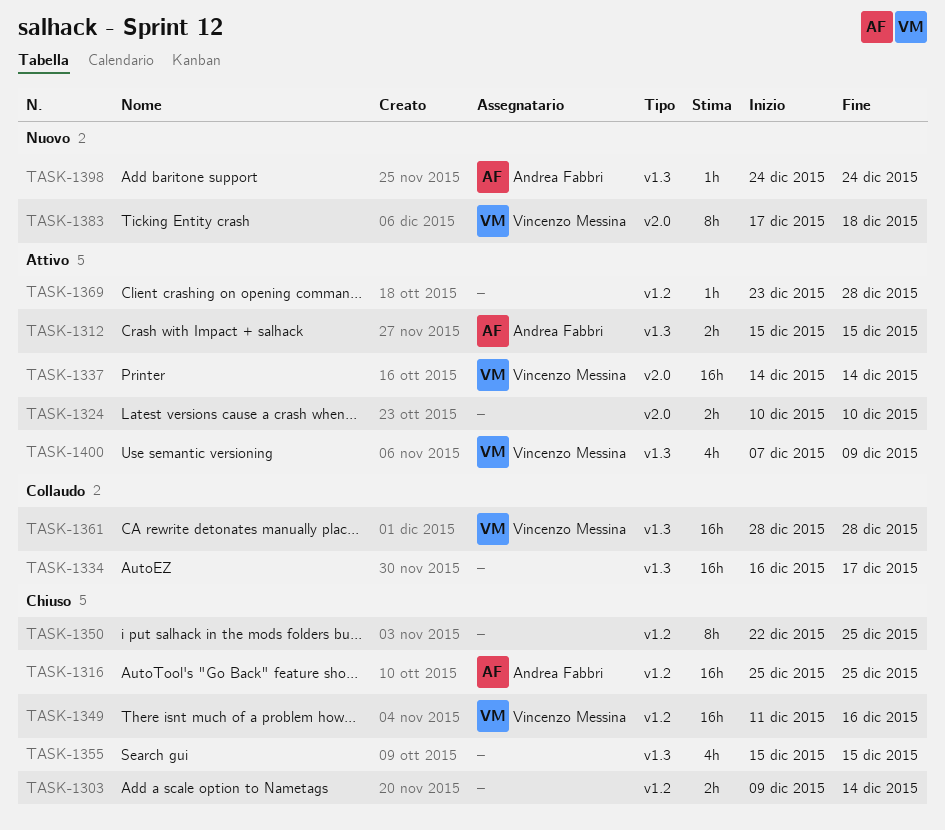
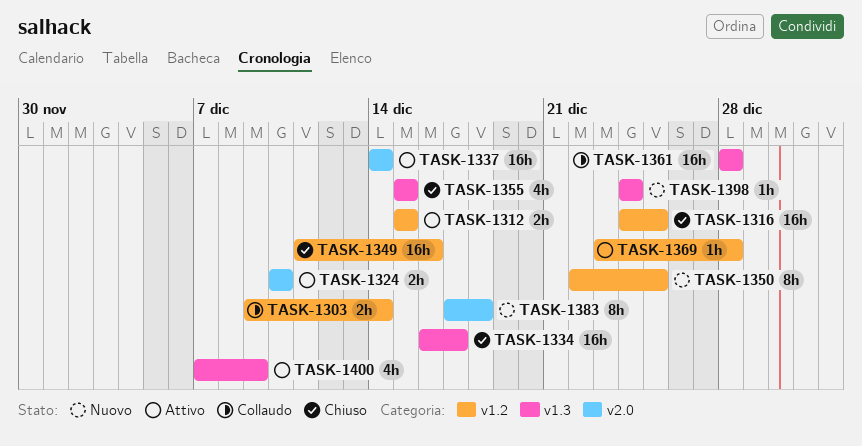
TASK-1303, status: Chiuso -> Collaudo
TASK-1312, label: v1.3 -> v1.2
TASK-1316, start: Dec 25 -> Dec 24
TASK-1334, status: Collaudo -> Chiuso
TASK-1350, status: Chiuso -> Nuovo

